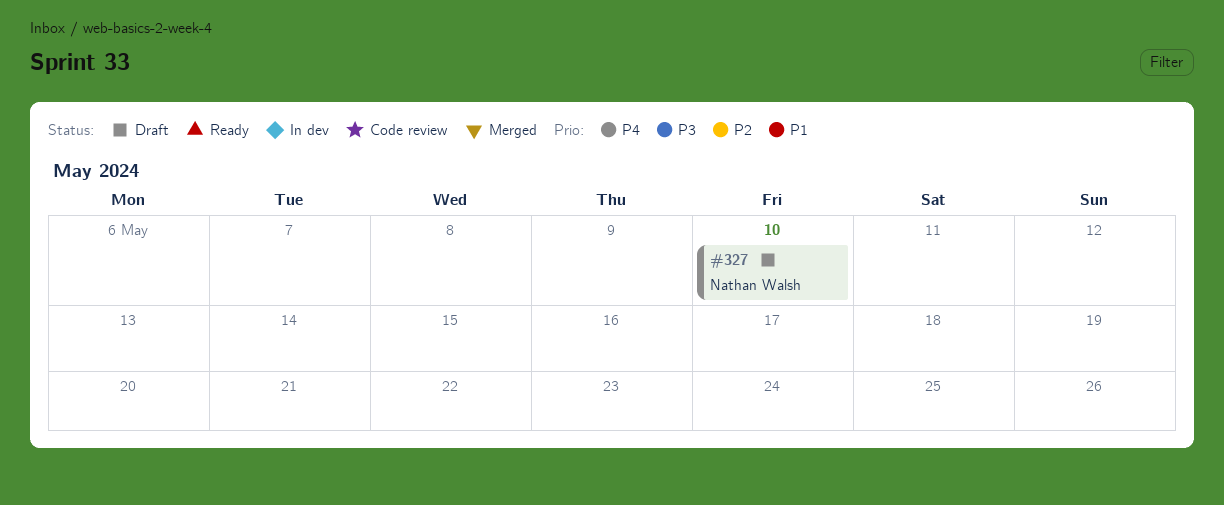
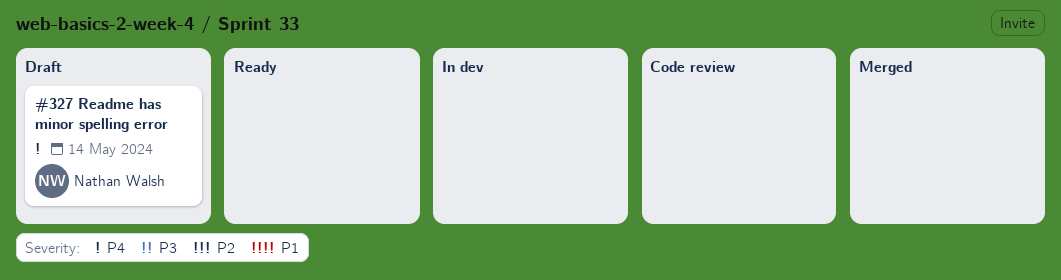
#327, due: May 10 -> May 14

